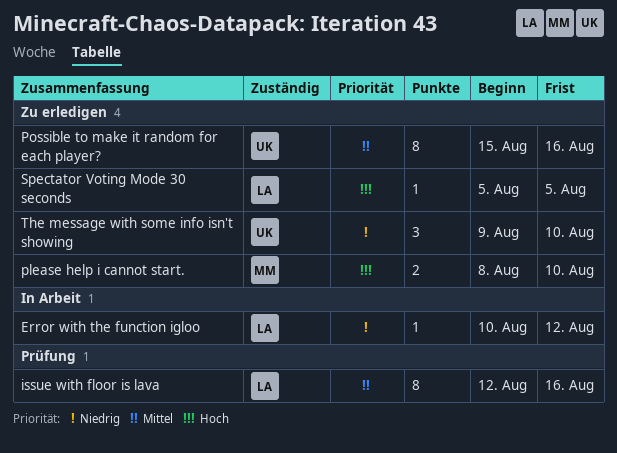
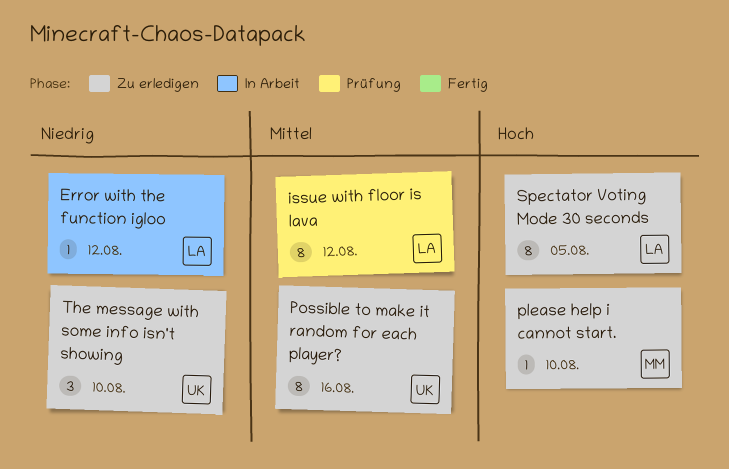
issue with floor is lava, due: Aug 16 -> Aug 12
please help i cannot start., estimate: 2 -> 1
Spectator Voting Mode 30 seconds, estimate: 1 -> 8

